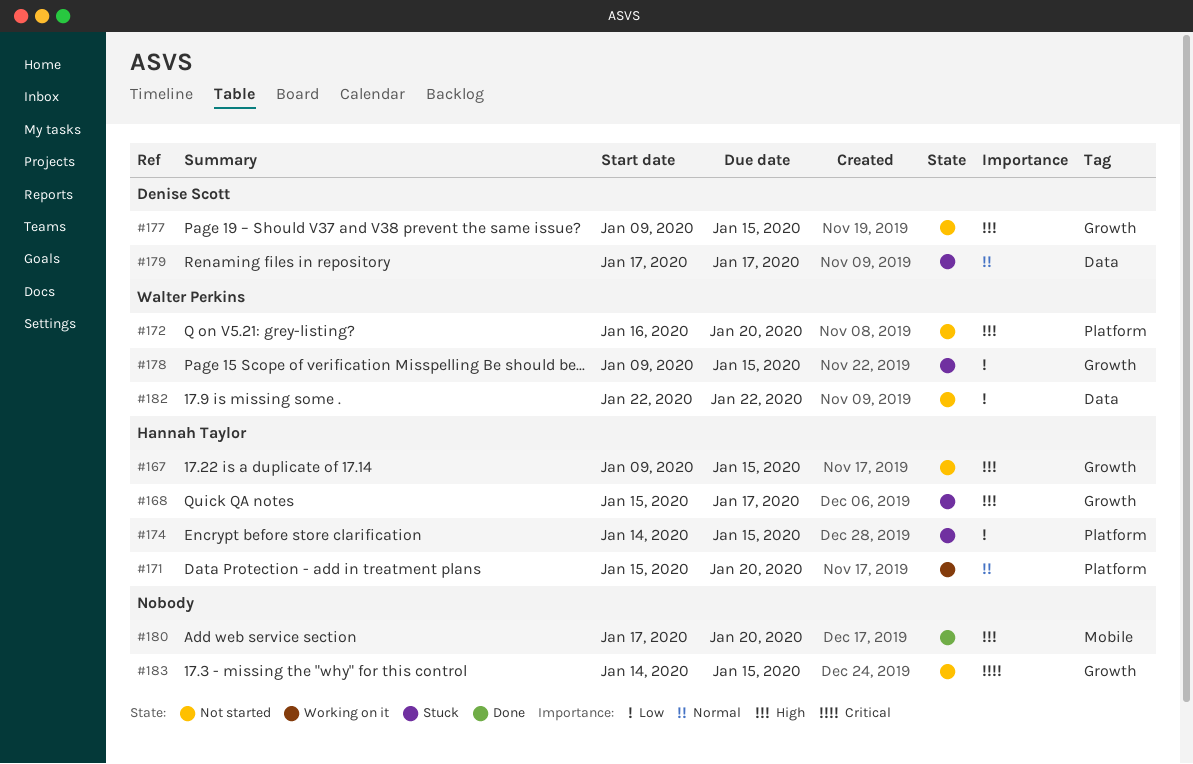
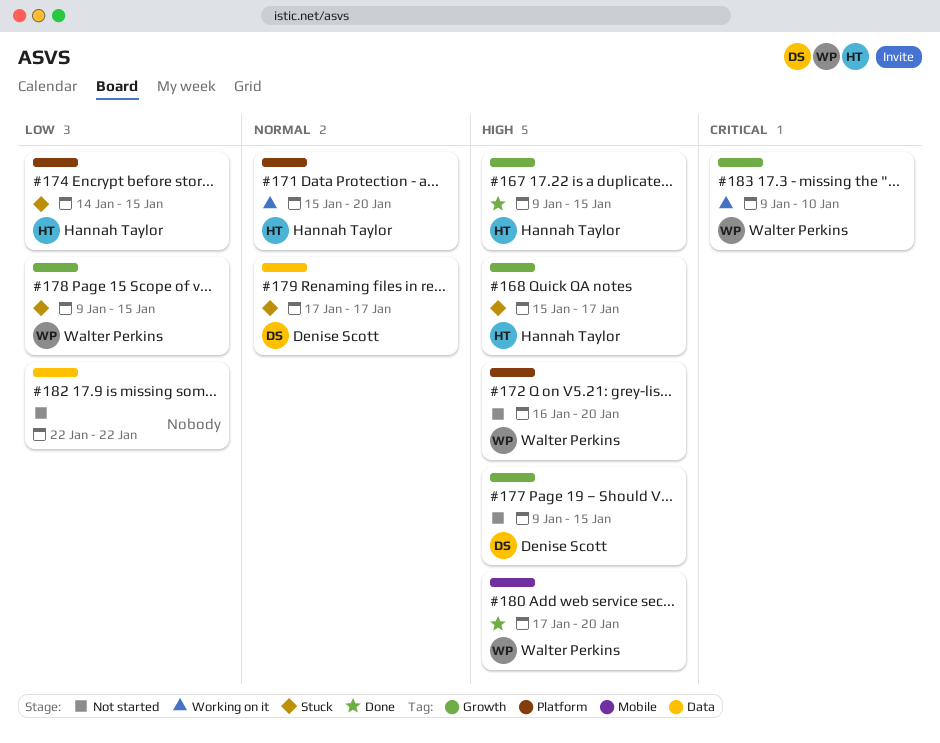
#167, status: Not started -> Done
#180, owner: none -> Walter Perkins
#182, owner: Walter Perkins -> none
#183, status: Not started -> Working on it
#183, owner: none -> Walter Perkins
#183, start: Jan 14 -> Jan 9
#183, due: Jan 15 -> Jan 10

